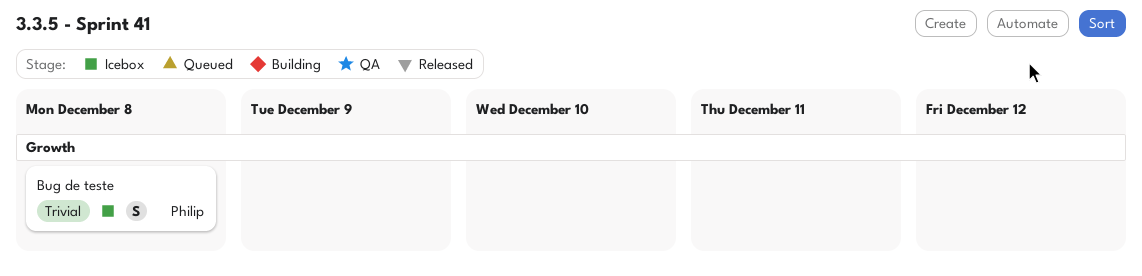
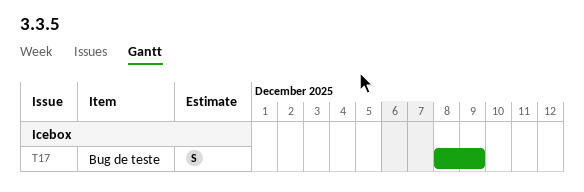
Bug de teste, due: Dec 8 -> Dec 9

